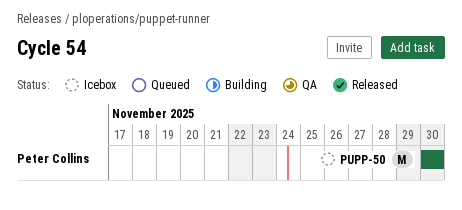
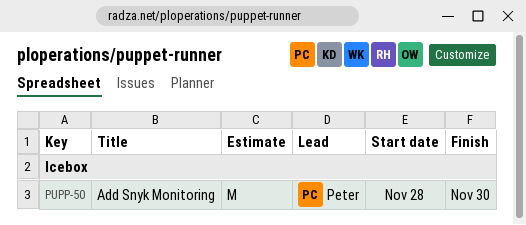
PUPP-50, start: Nov 30 -> Nov 28

